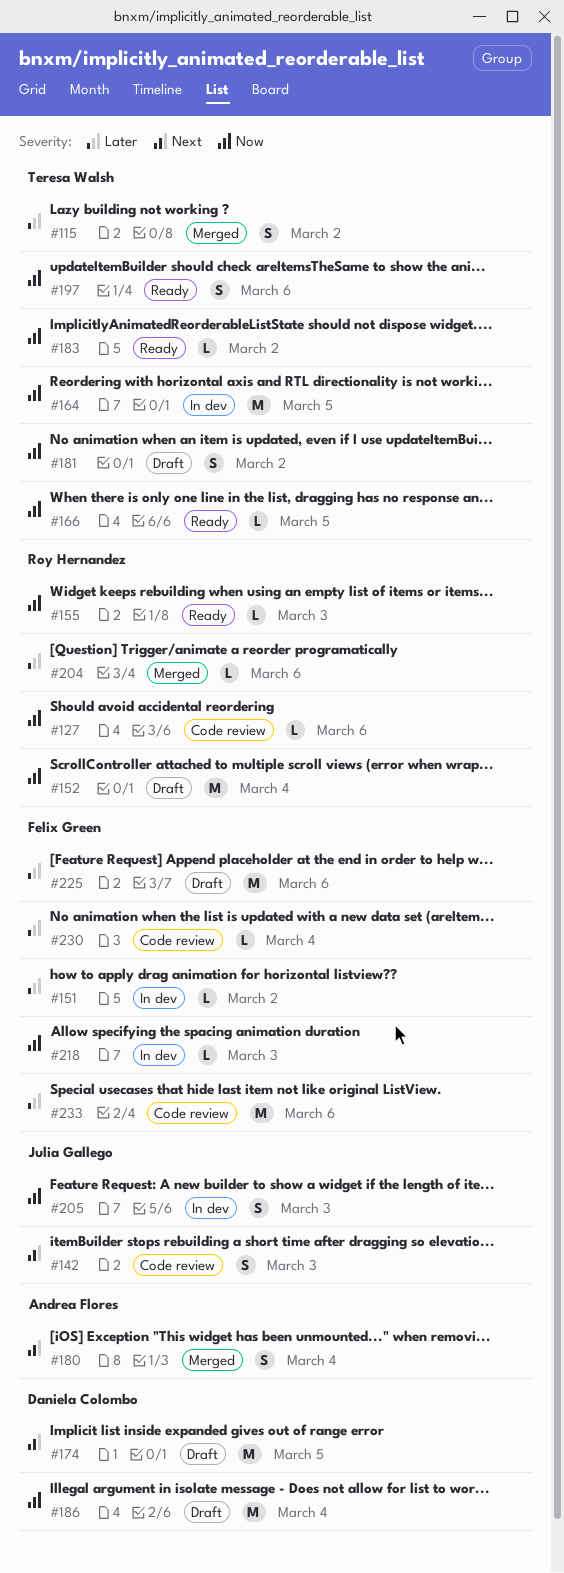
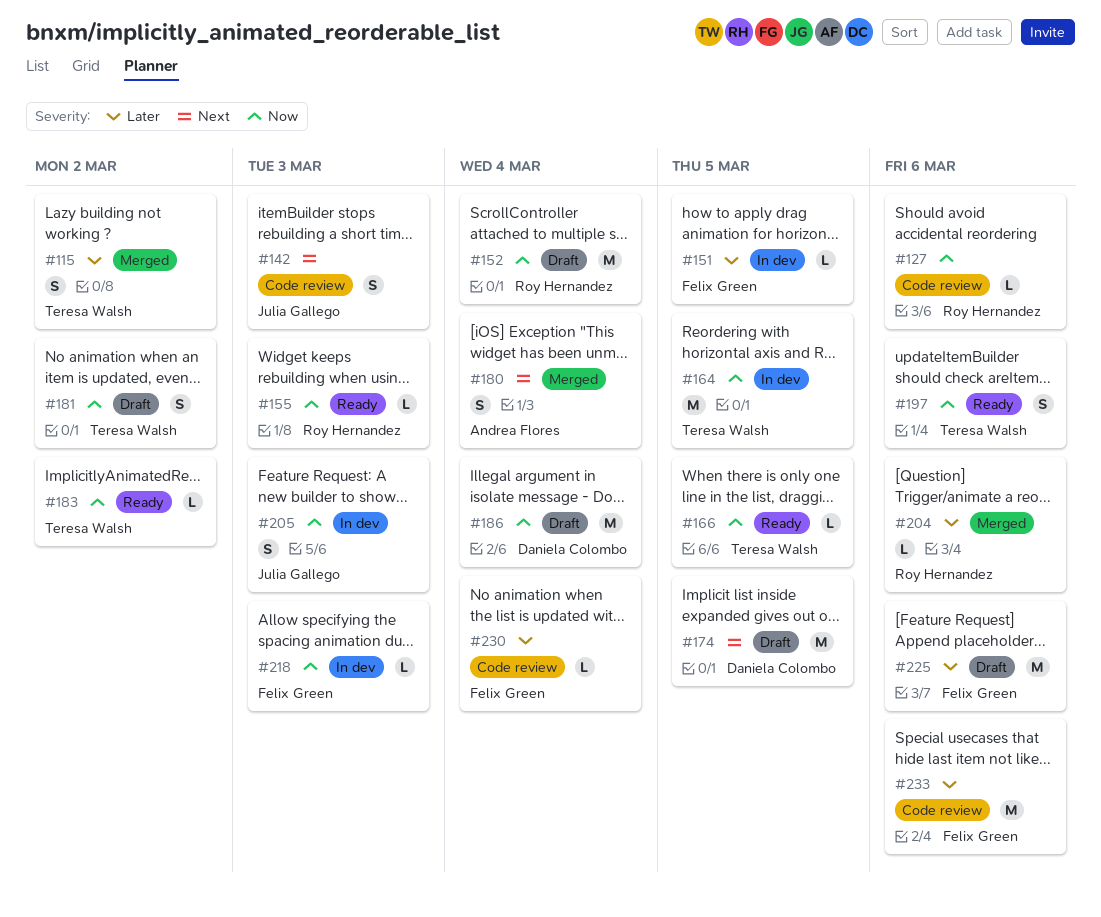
#151, due: Mar 2 -> Mar 5

